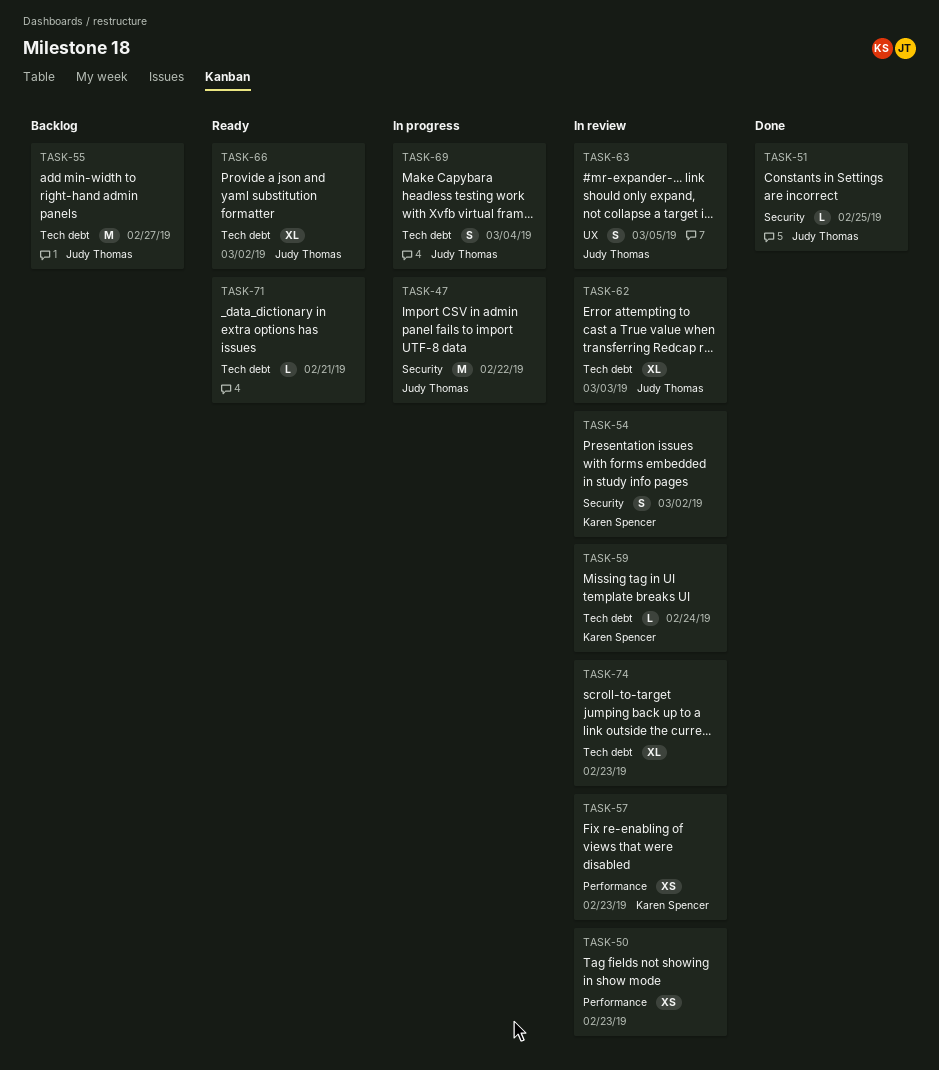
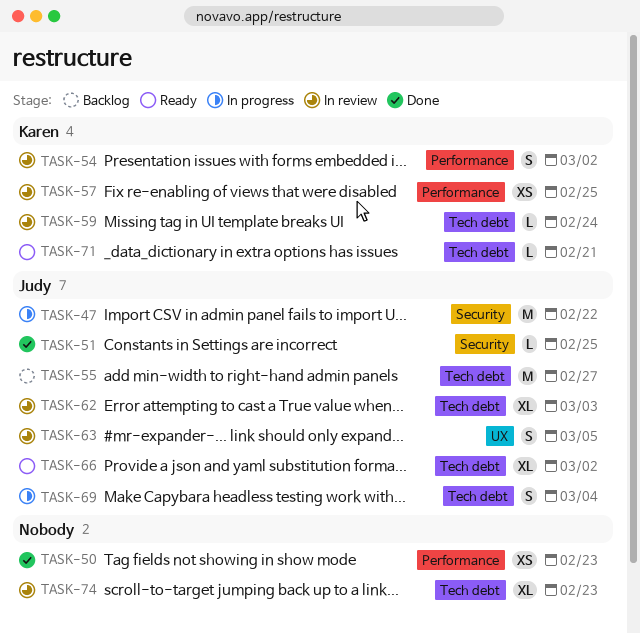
TASK-50, status: In review -> Done
TASK-54, label: Security -> Performance
TASK-57, due: Feb 23 -> Feb 25
TASK-71, owner: none -> Karen Spencer

